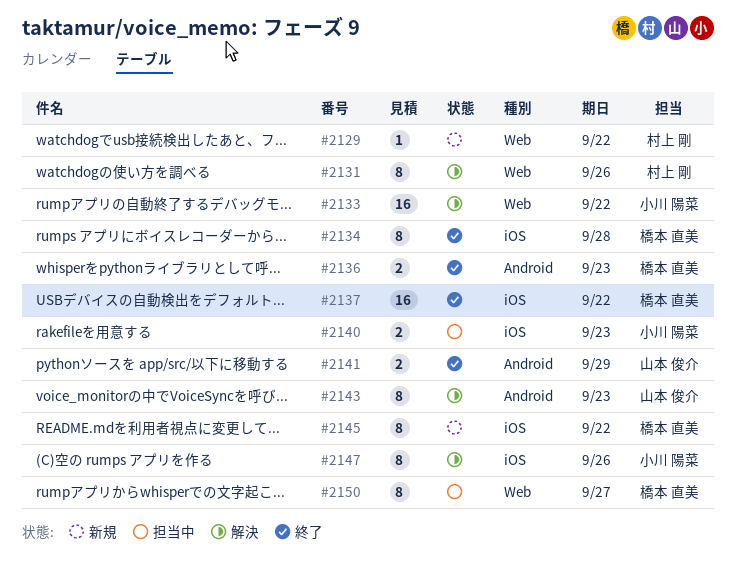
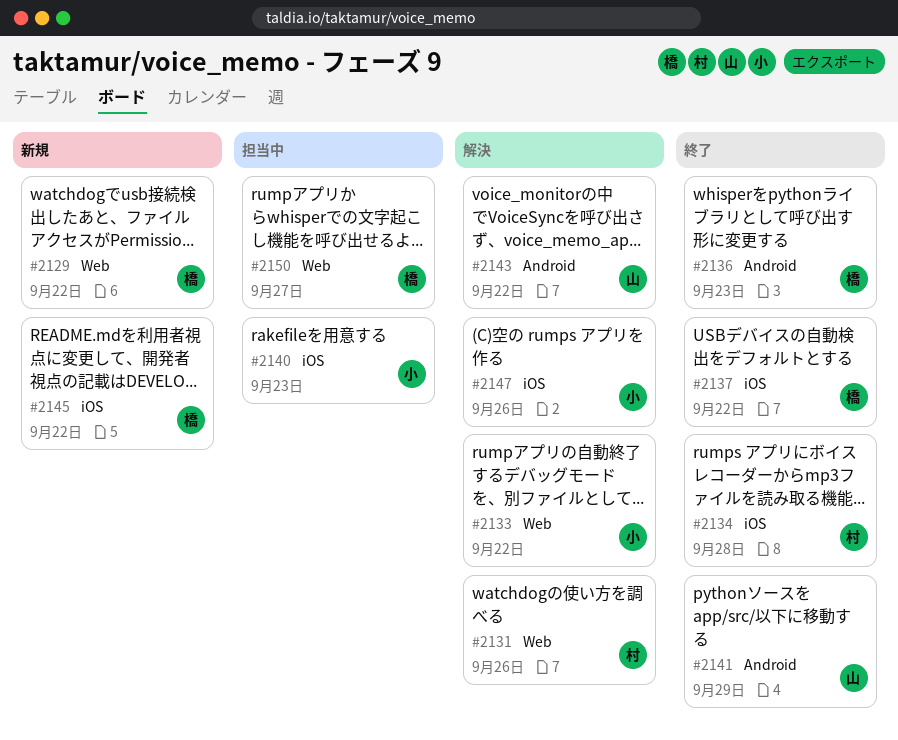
#2129, owner: 村上 剛 -> 橋本 直美
#2134, owner: 橋本 直美 -> 村上 剛
#2143, due: Sep 23 -> Sep 22

